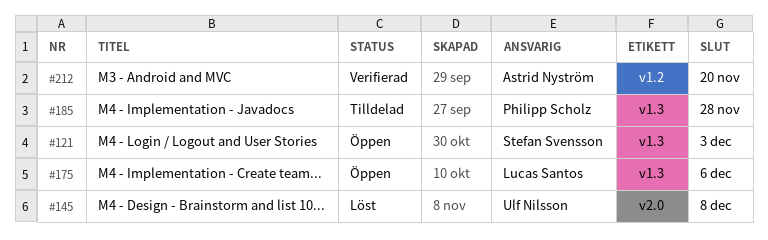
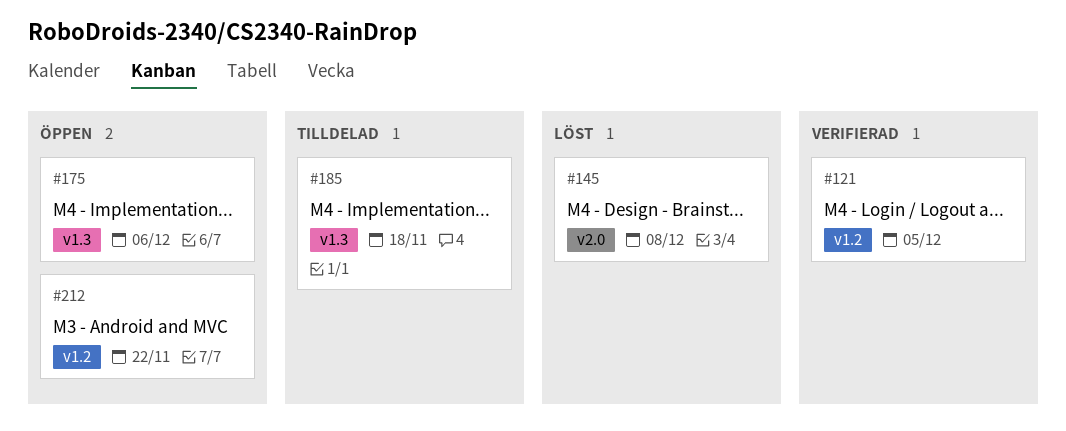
#121, status: Öppen -> Verifierad
#121, label: v1.3 -> v1.2
#121, due: Dec 3 -> Dec 5
#185, due: Nov 28 -> Nov 18
#212, status: Verifierad -> Öppen
#212, due: Nov 20 -> Nov 22

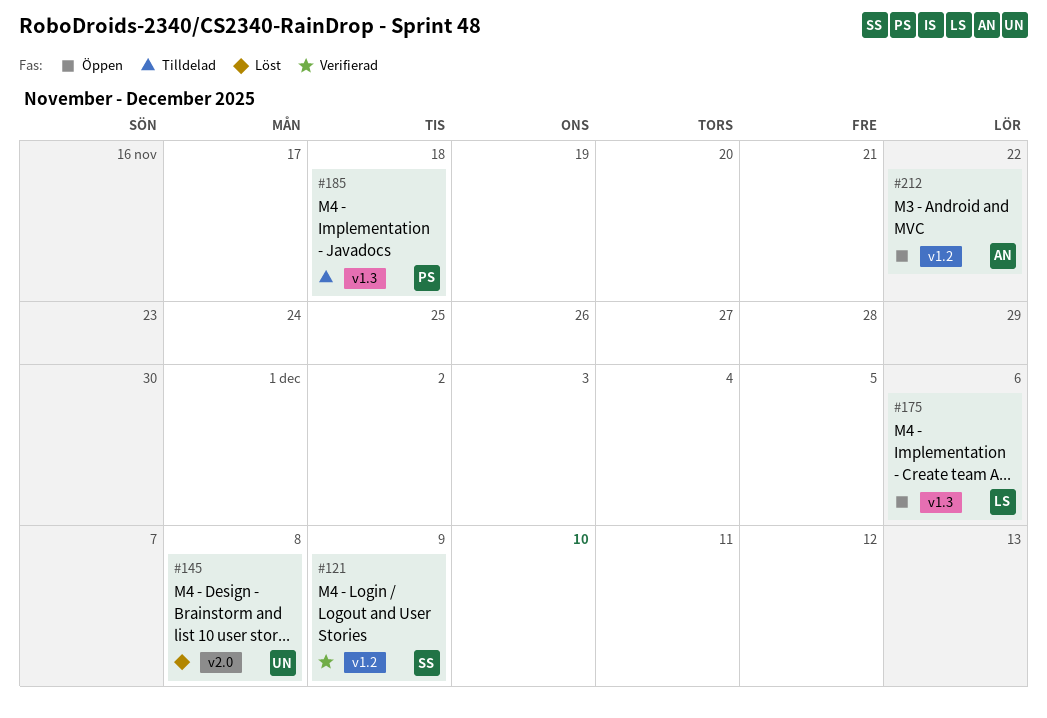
#121, due: Dec 5 -> Dec 9

